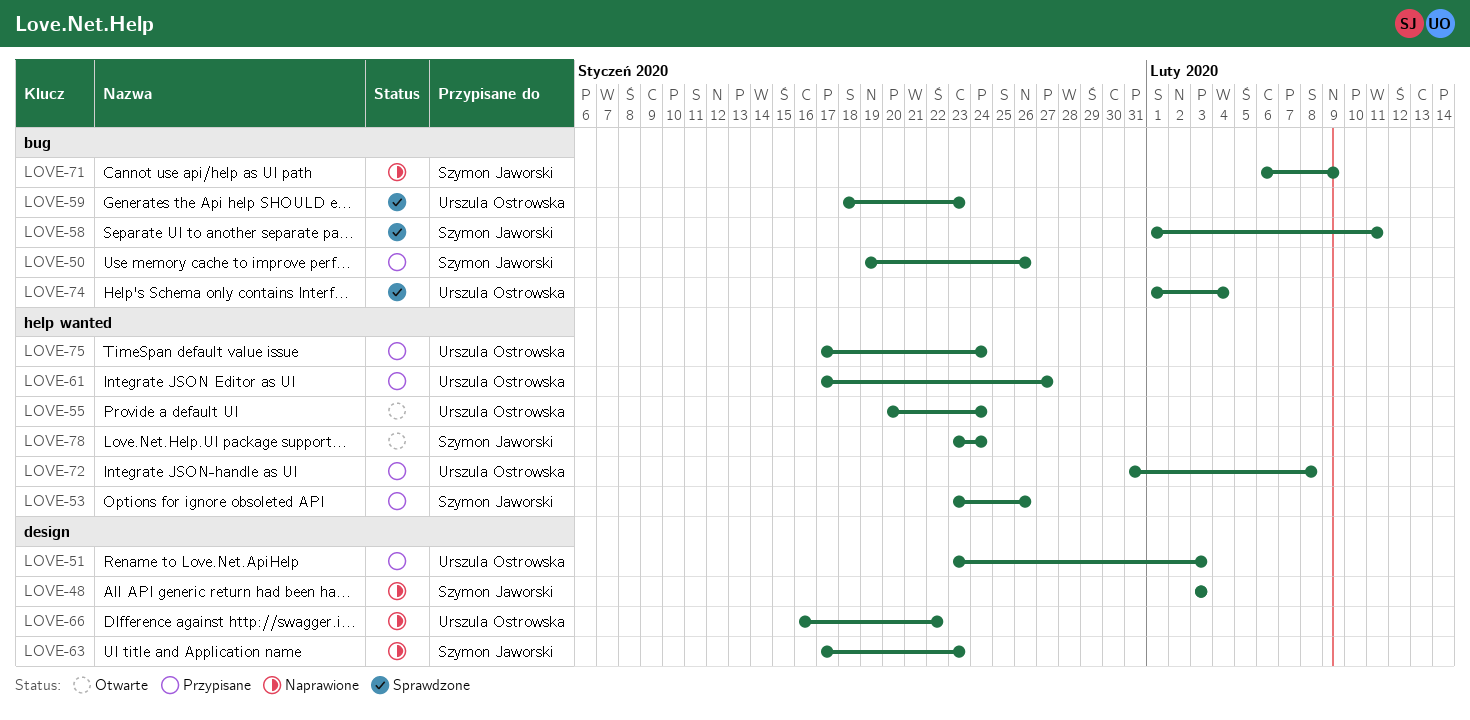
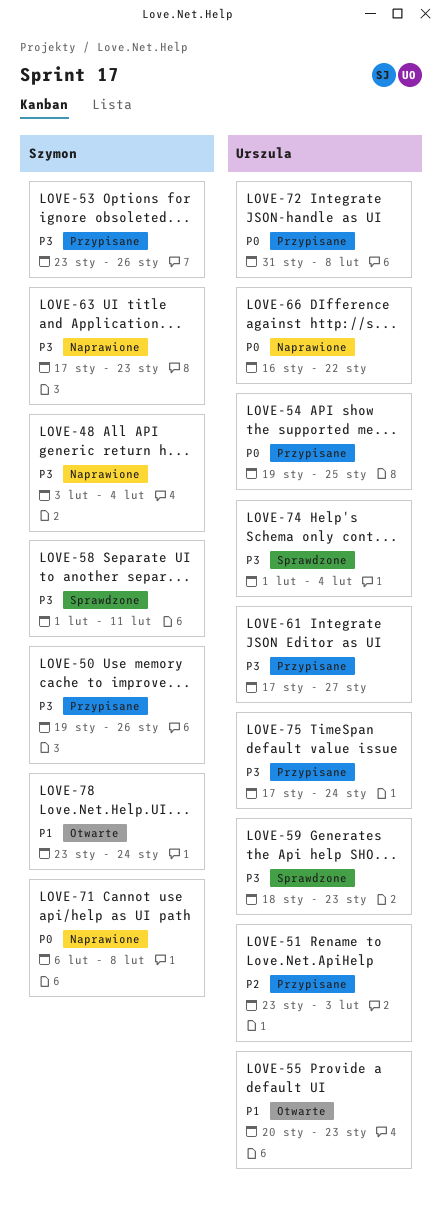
LOVE-48, due: Feb 3 -> Feb 4
LOVE-54: none -> present
LOVE-55, due: Jan 24 -> Jan 23
LOVE-71, due: Feb 9 -> Feb 8

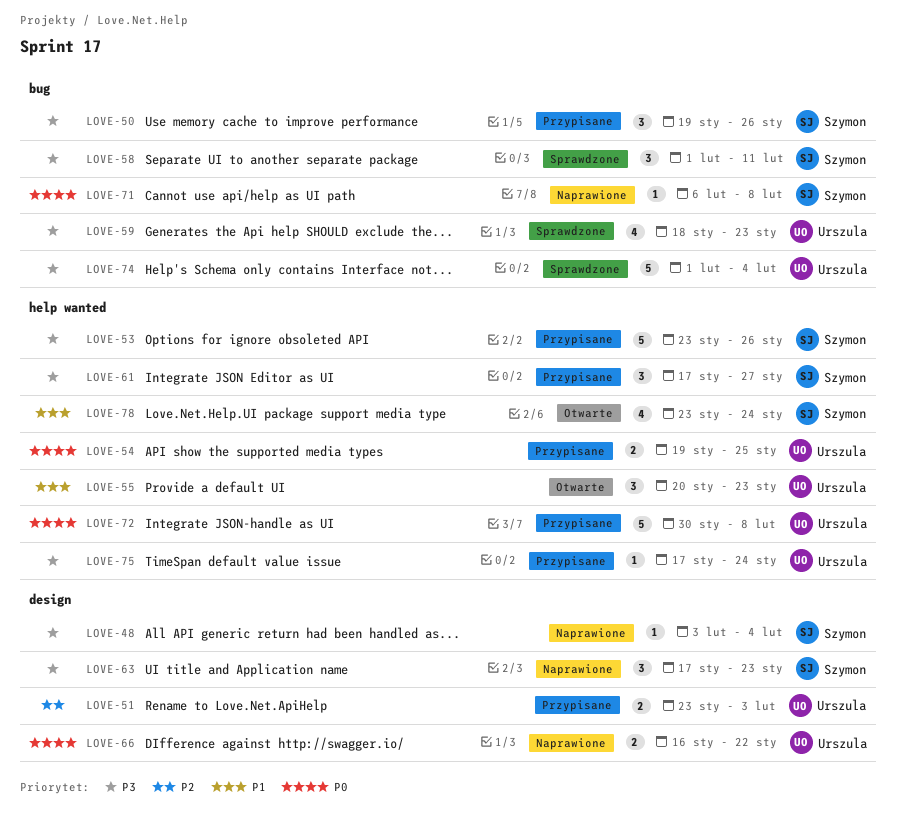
LOVE-61, owner: Urszula -> Szymon
LOVE-72, start: Jan 31 -> Jan 30

